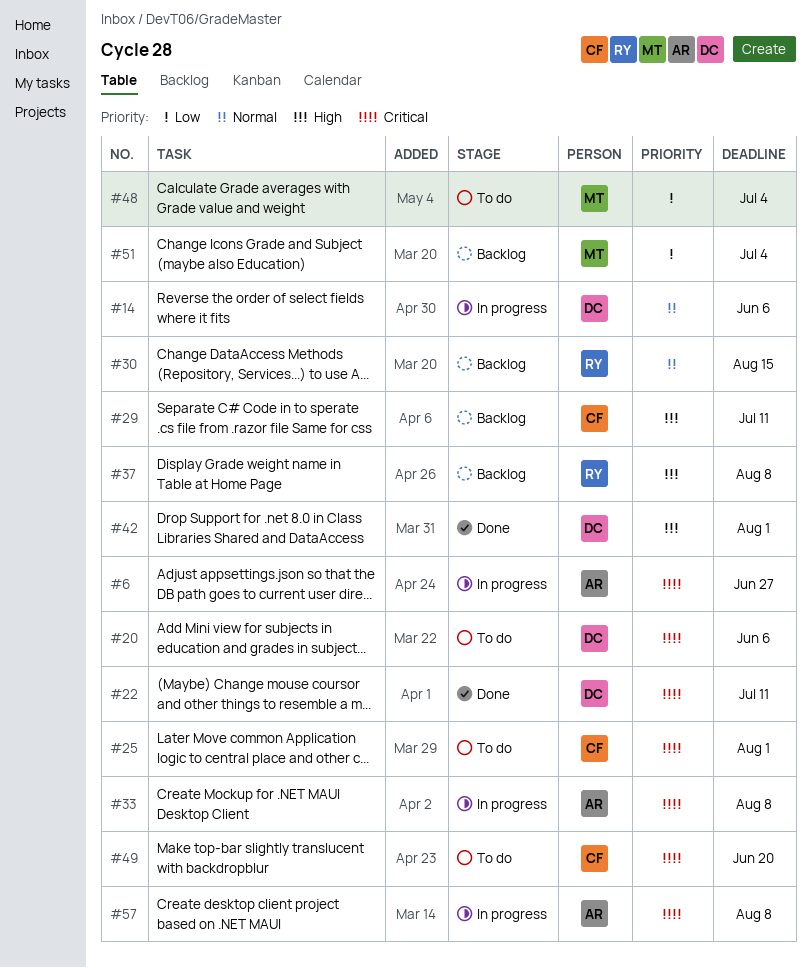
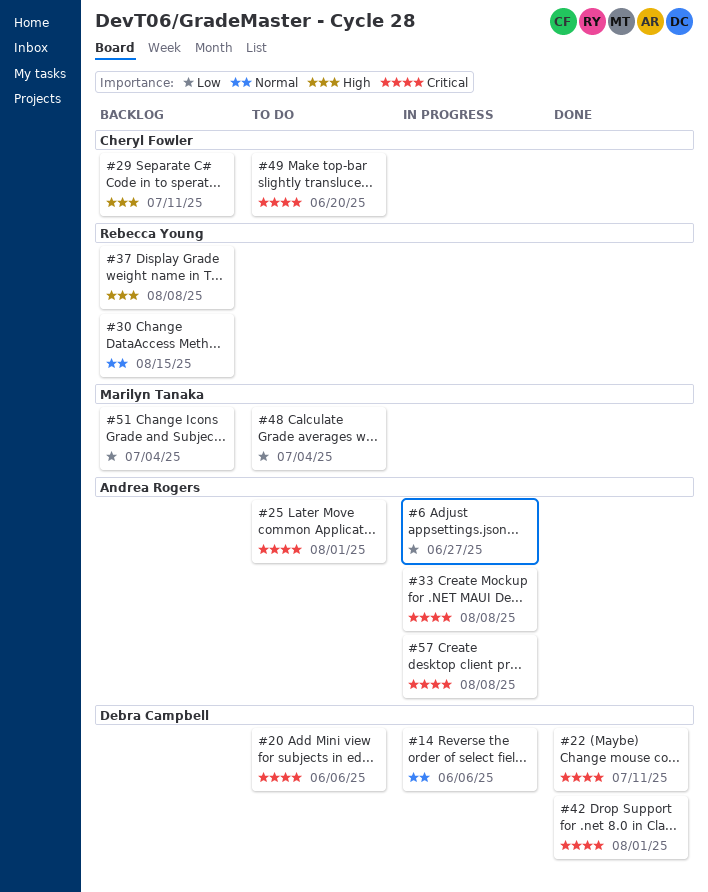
#6, priority: Critical -> Low
#25, owner: Cheryl Fowler -> Andrea Rogers
#42, priority: High -> Critical

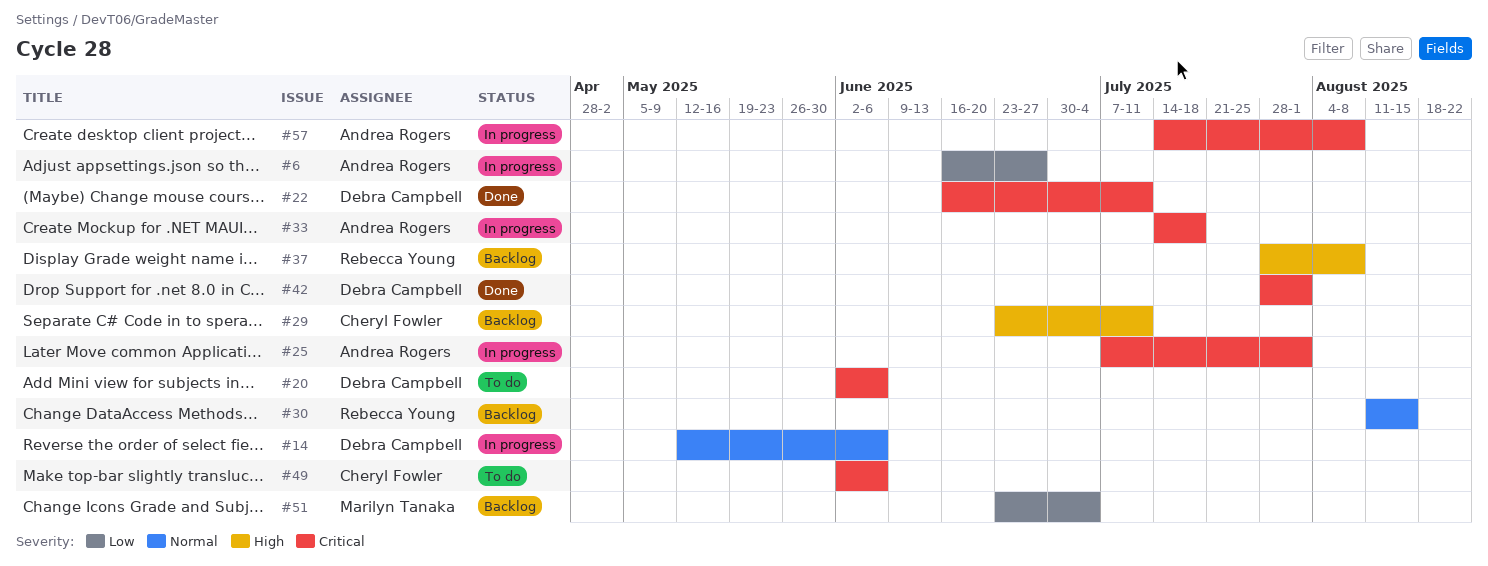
#25, status: To do -> In progress
#33, due: Aug 8 -> Jul 18
#48: present -> none
#49, due: Jun 20 -> Jun 6

